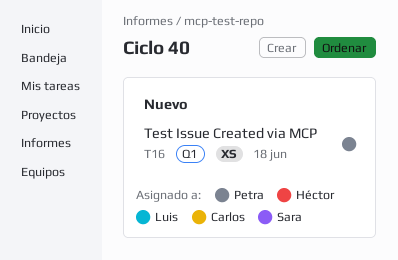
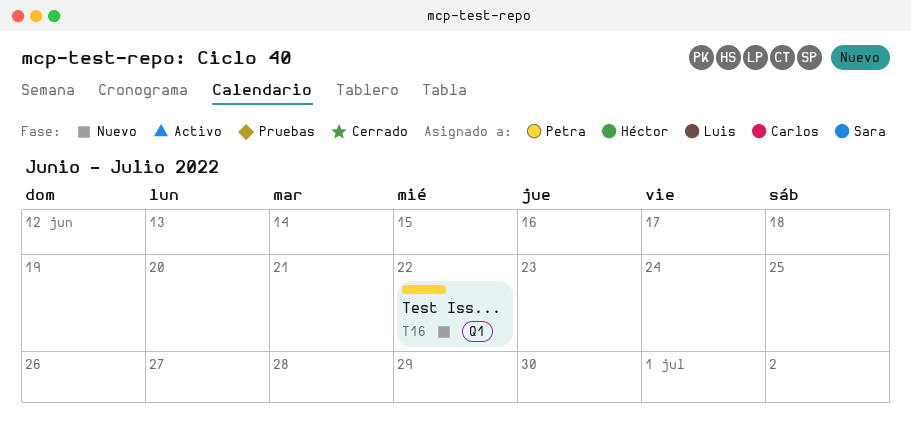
T16, due: Jun 18 -> Jun 22

